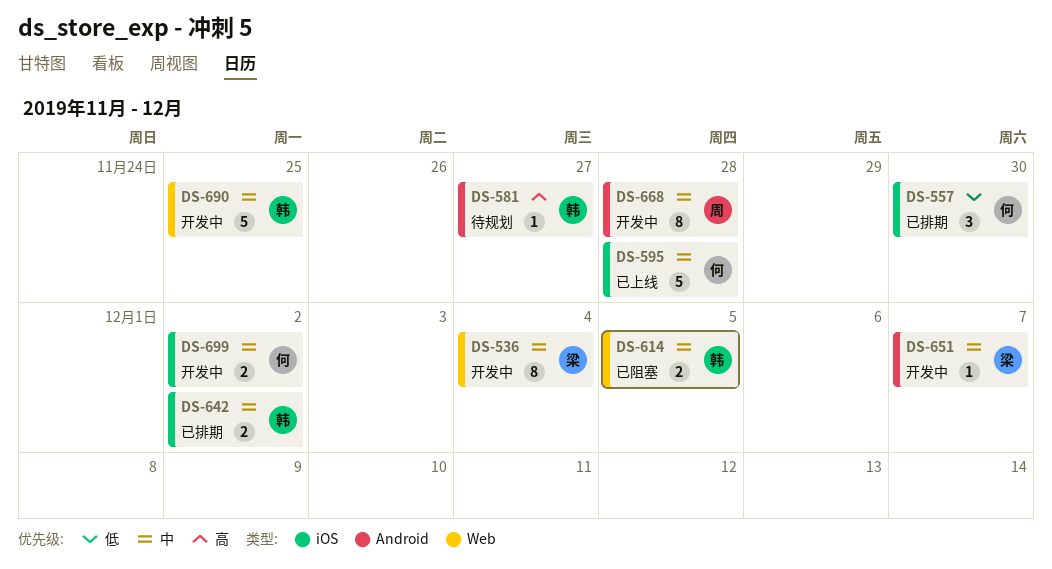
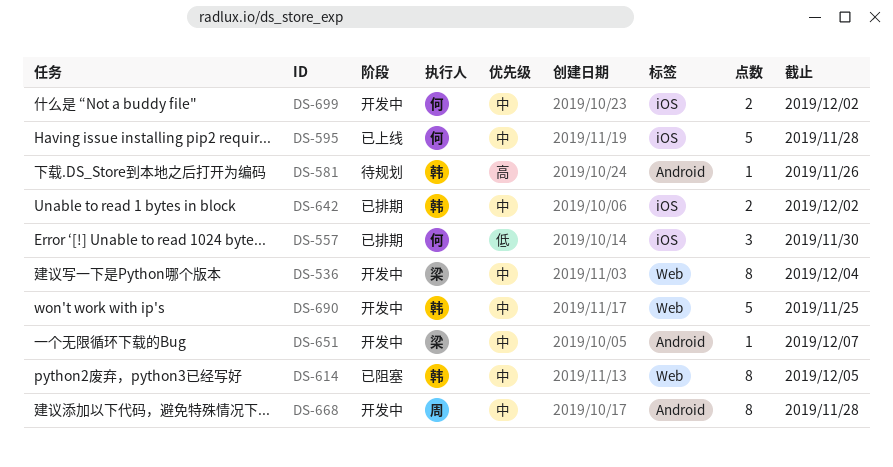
DS-581, due: Nov 27 -> Nov 26
DS-614, estimate: 2 -> 8

